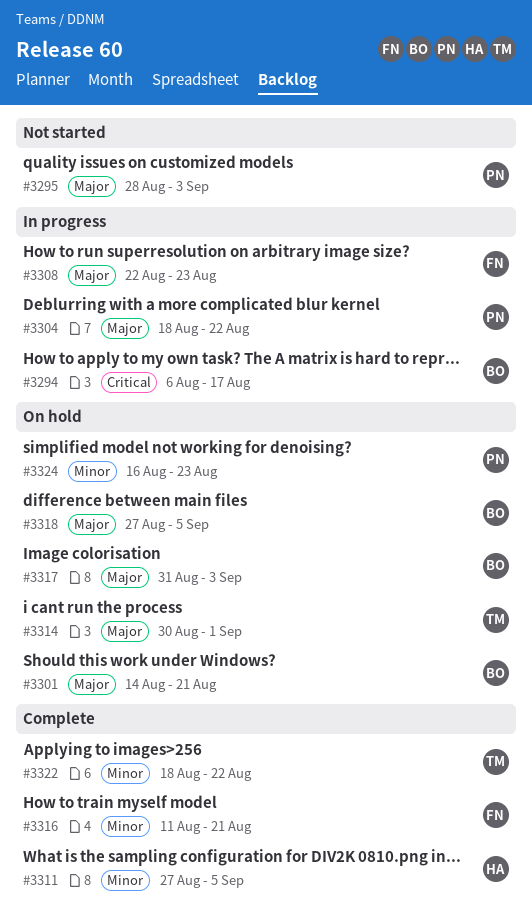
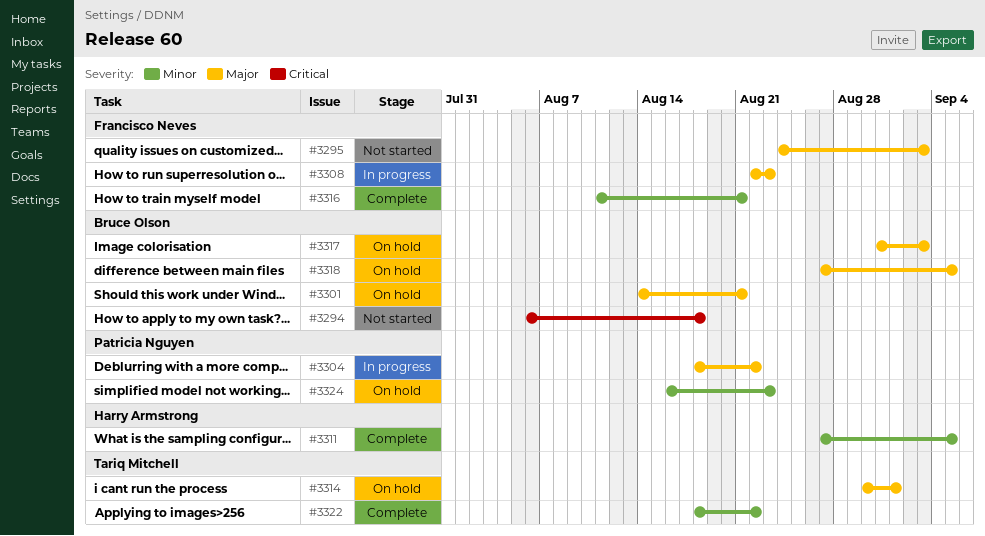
#3294, status: In progress -> Not started
#3294, due: Aug 17 -> Aug 18
#3295, owner: Patricia Nguyen -> Francisco Neves
#3295, start: Aug 28 -> Aug 24

